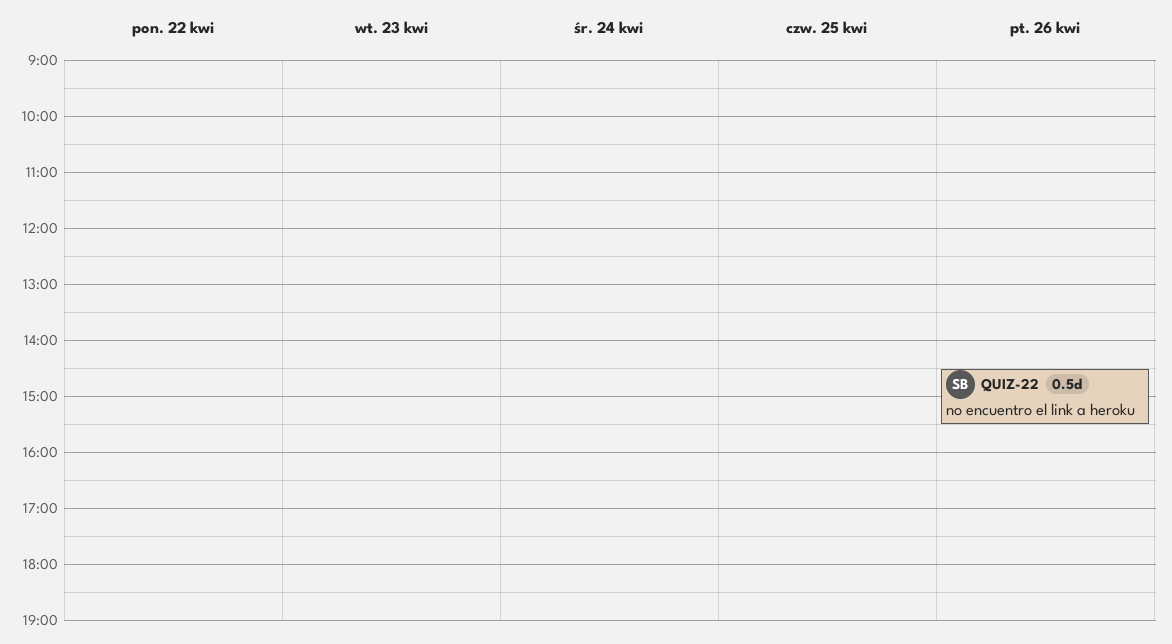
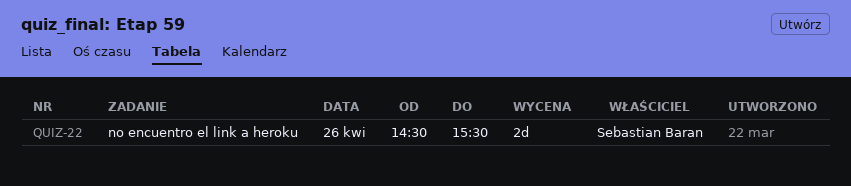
QUIZ-22, estimate: 0.5d -> 2d

